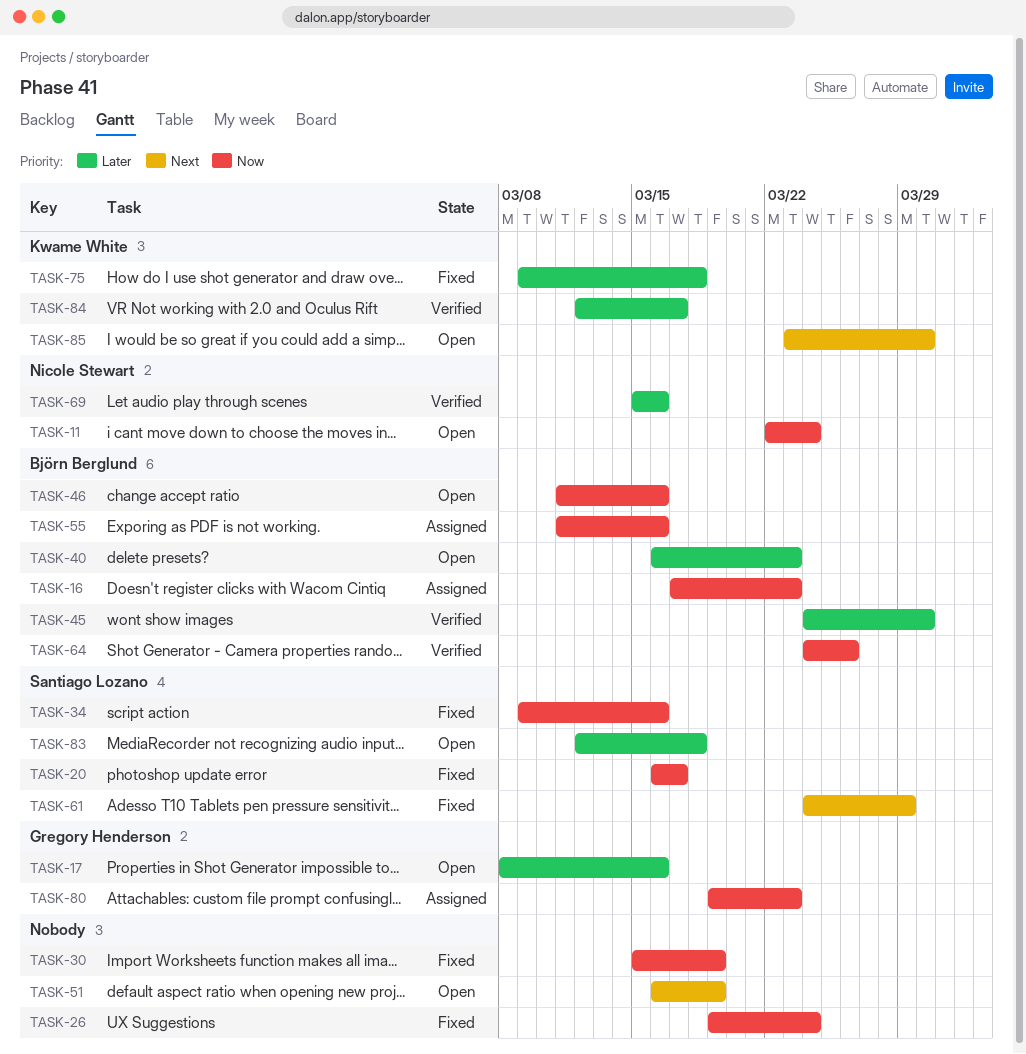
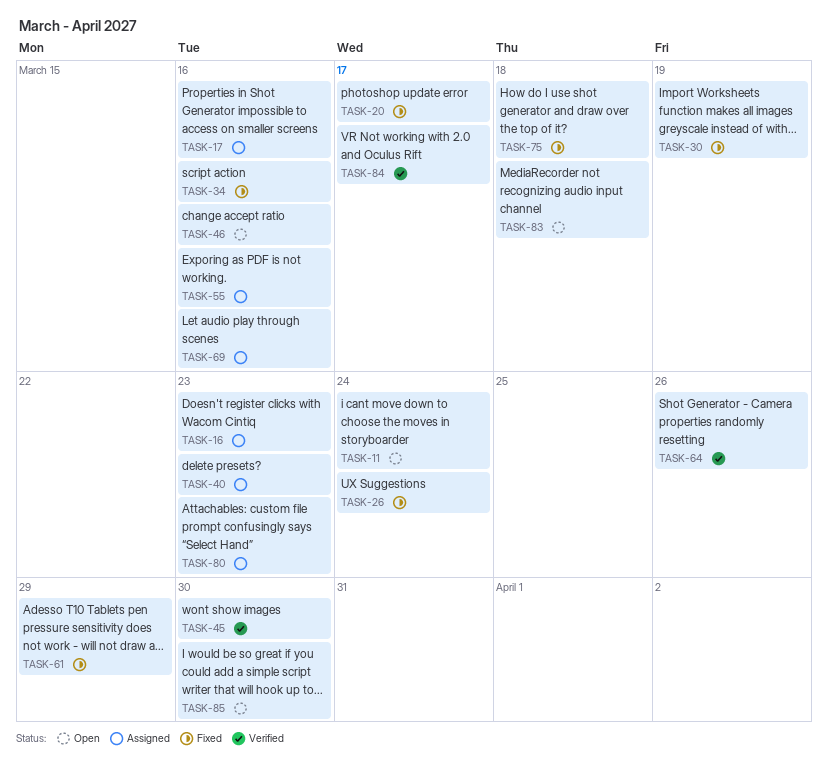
TASK-17, status: Open -> Assigned
TASK-40, status: Open -> Assigned
TASK-51: present -> none
TASK-69, status: Verified -> Assigned

